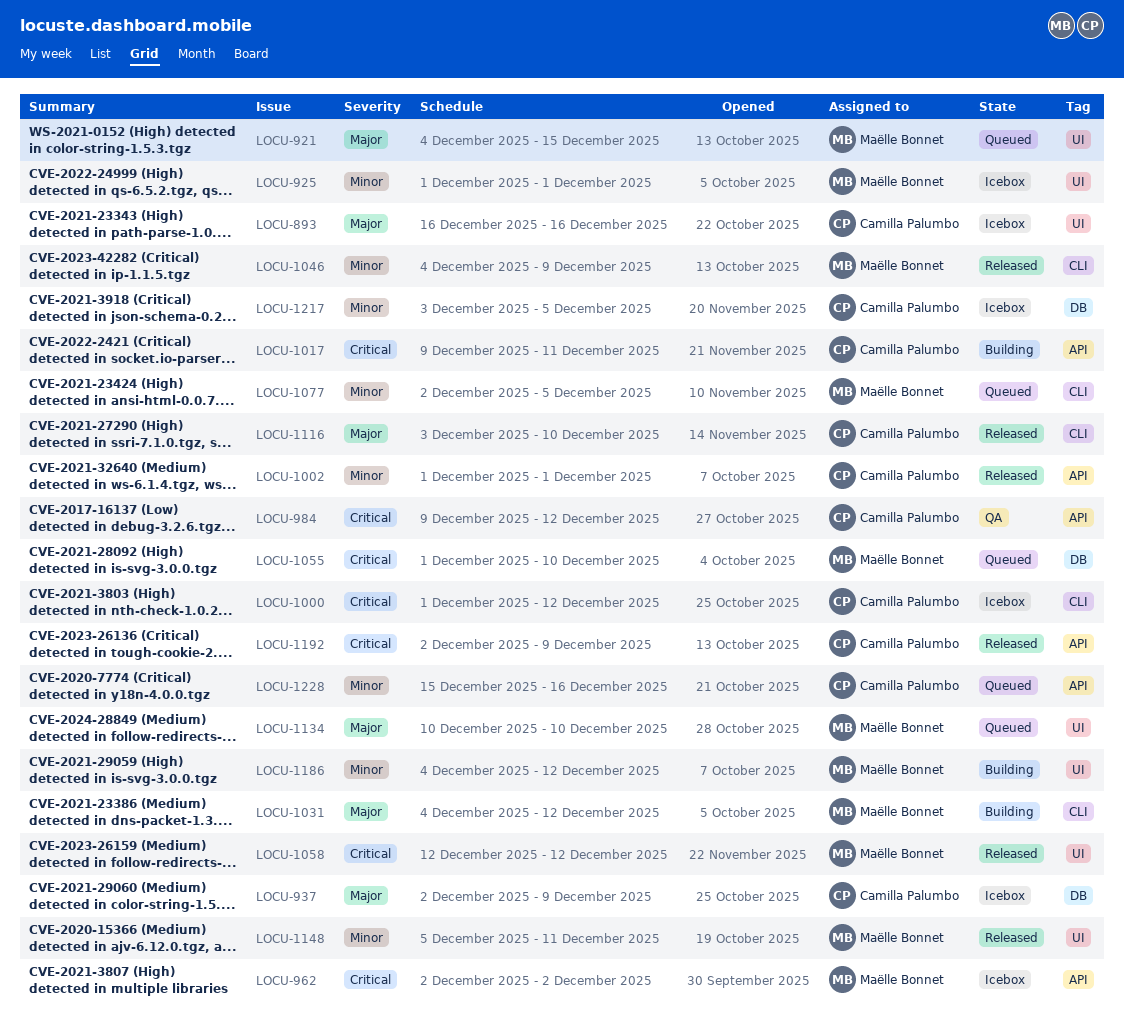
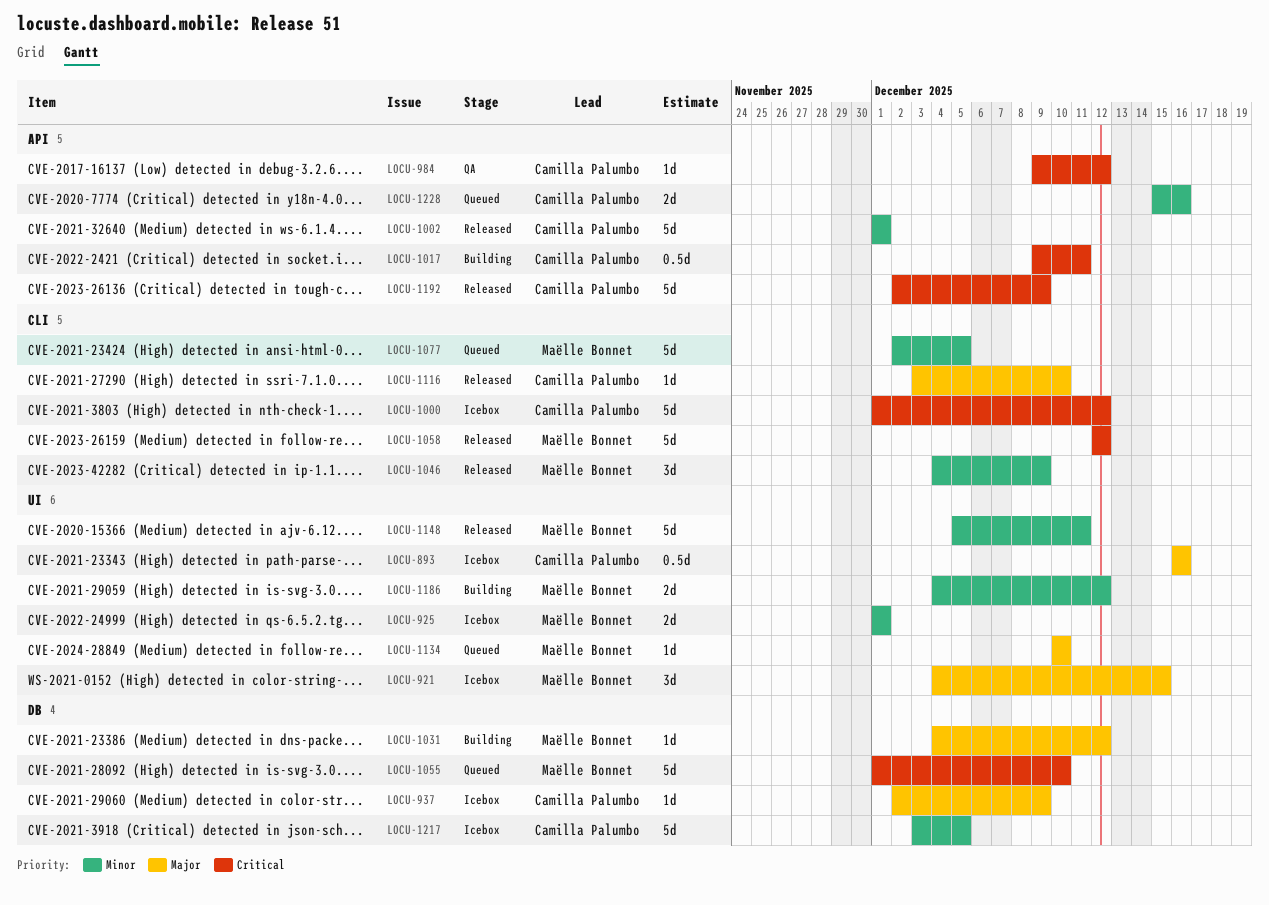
LOCU-921, status: Queued -> Icebox
LOCU-962: present -> none
LOCU-1031, label: CLI -> DB
LOCU-1058, label: UI -> CLI

